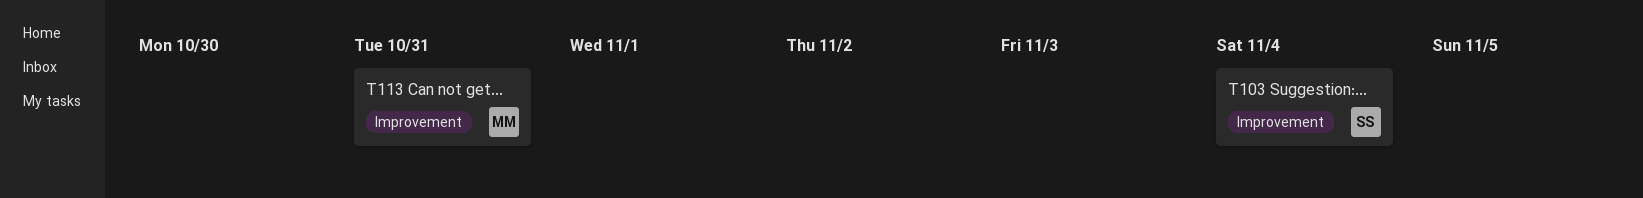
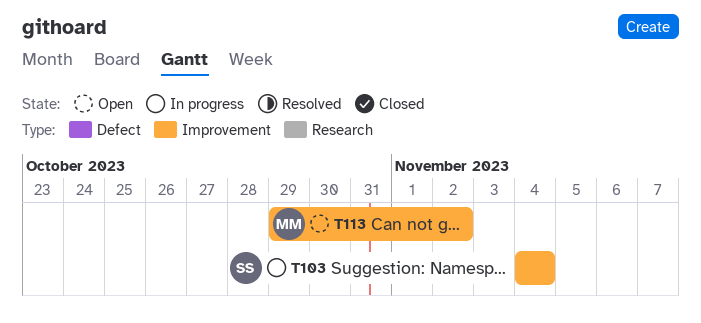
T113, due: Oct 31 -> Nov 2

